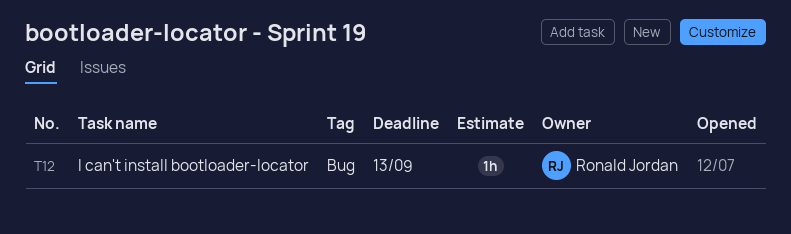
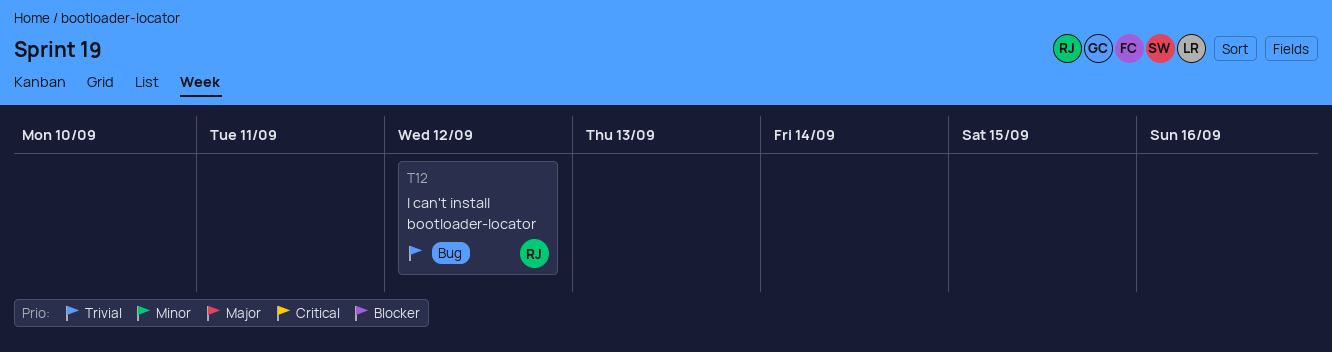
T12, due: Sep 13 -> Sep 12

